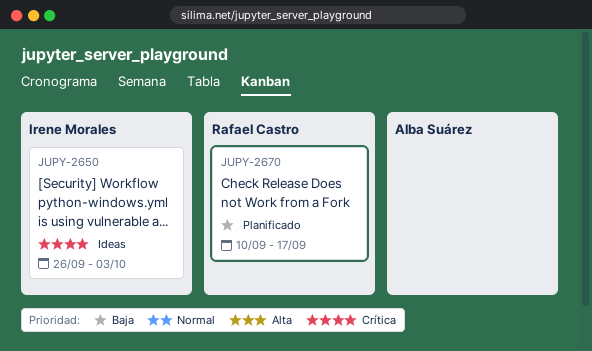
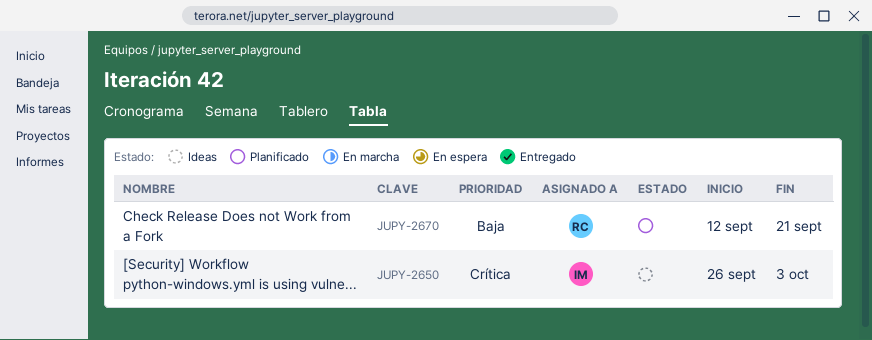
JUPY-2670, start: Sep 10 -> Sep 12
JUPY-2670, due: Sep 17 -> Sep 21

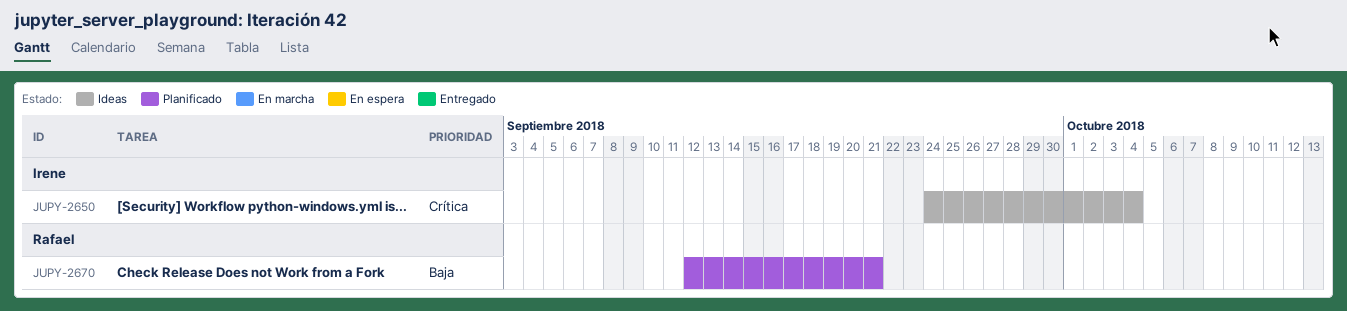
JUPY-2650, start: Sep 26 -> Sep 24
JUPY-2650, due: Oct 3 -> Oct 4

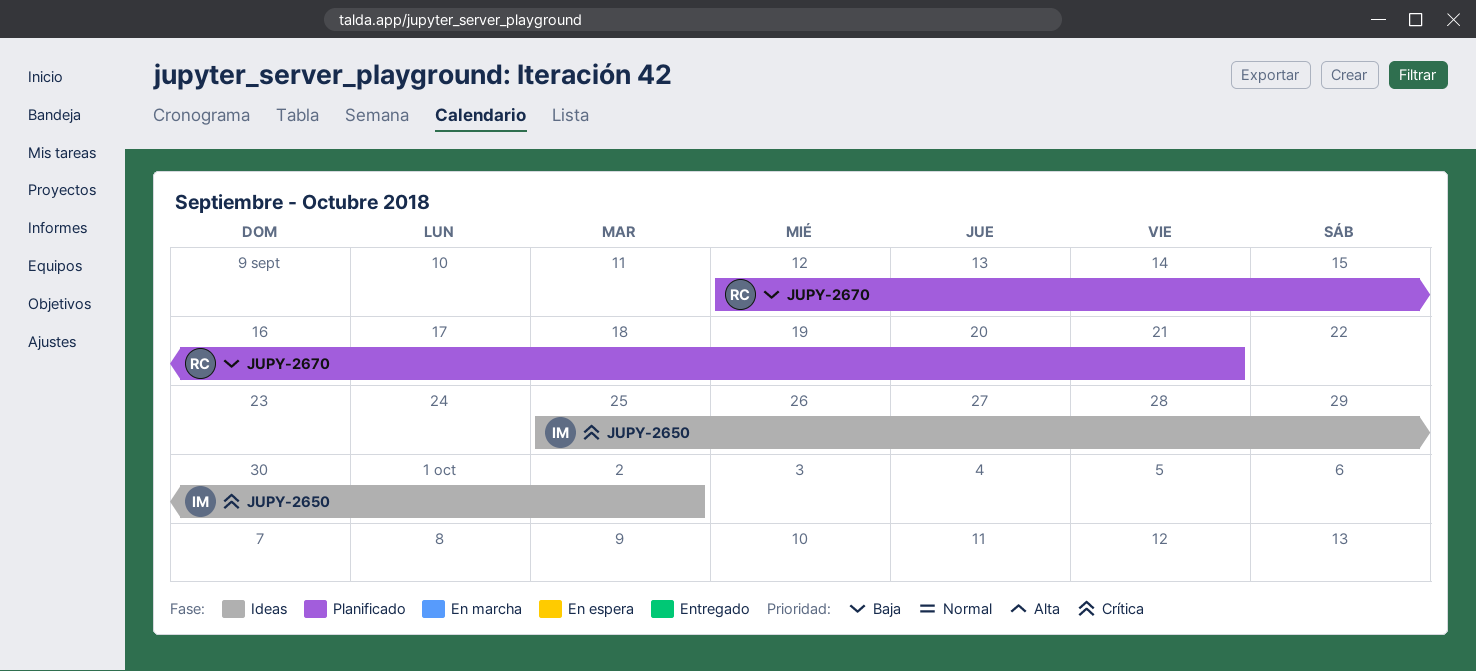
JUPY-2650, start: Sep 24 -> Sep 25
JUPY-2650, due: Oct 4 -> Oct 2

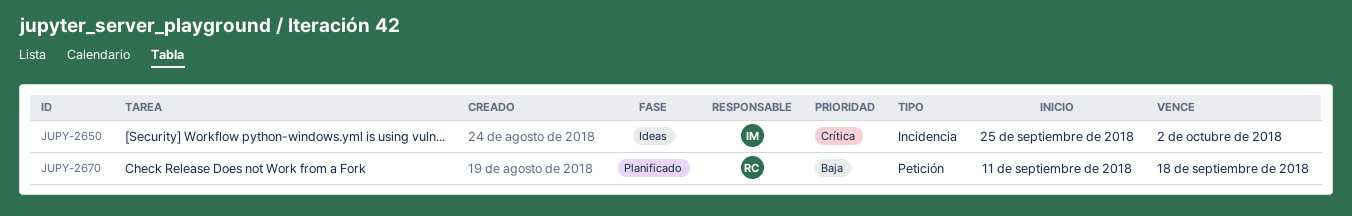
JUPY-2670, start: Sep 12 -> Sep 11
JUPY-2670, due: Sep 21 -> Sep 18

